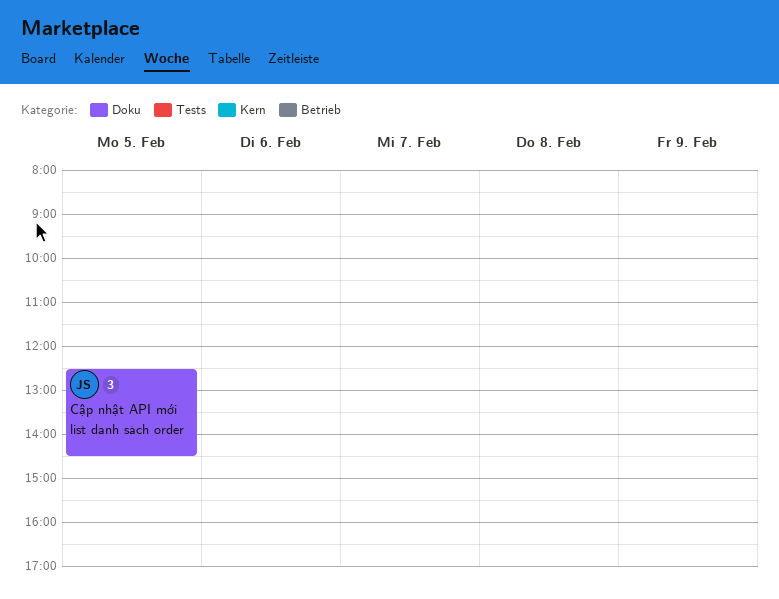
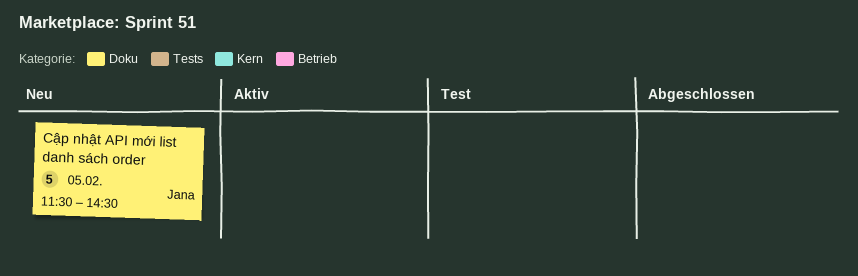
Cập nhật API mới list danh sách order, estimate: 3 -> 5
Cập nhật API mới list danh sách order, begins: 12:30 -> 11:30

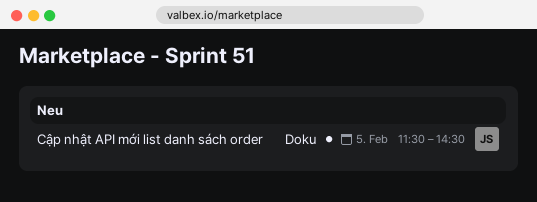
Cập nhật API mới list danh sách order, estimate: 5 -> 1

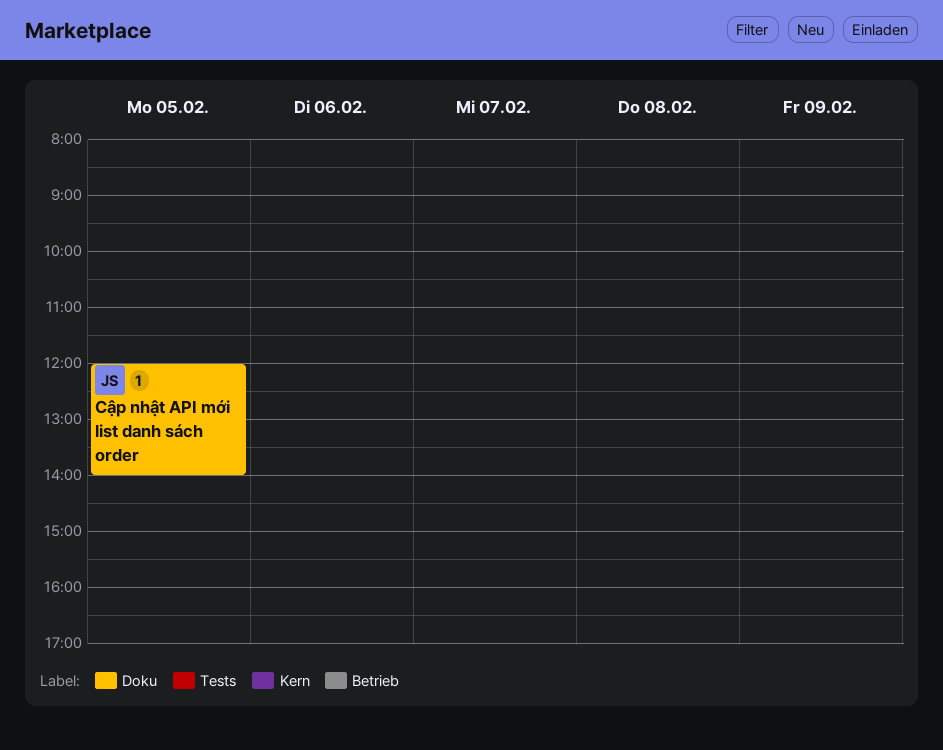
Cập nhật API mới list danh sách order, begins: 11:30 -> 12:00
Cập nhật API mới list danh sách order, ends: 14:30 -> 14:00

